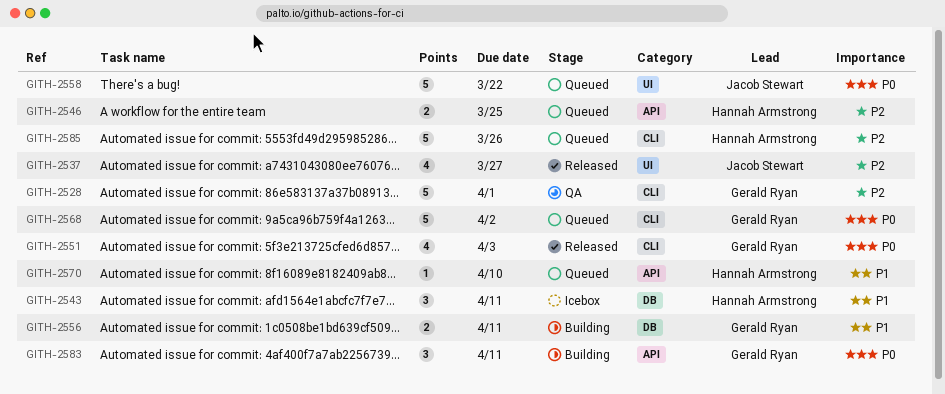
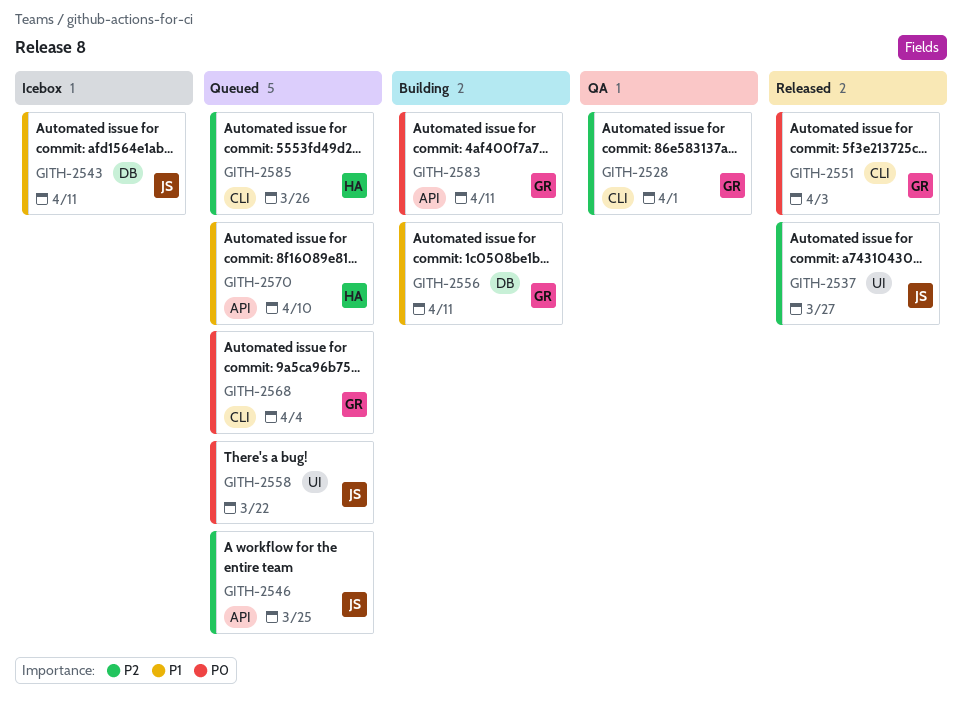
GITH-2543, owner: Hannah Armstrong -> Jacob Stewart
GITH-2546, owner: Hannah Armstrong -> Jacob Stewart
GITH-2568, due: Apr 2 -> Apr 4

